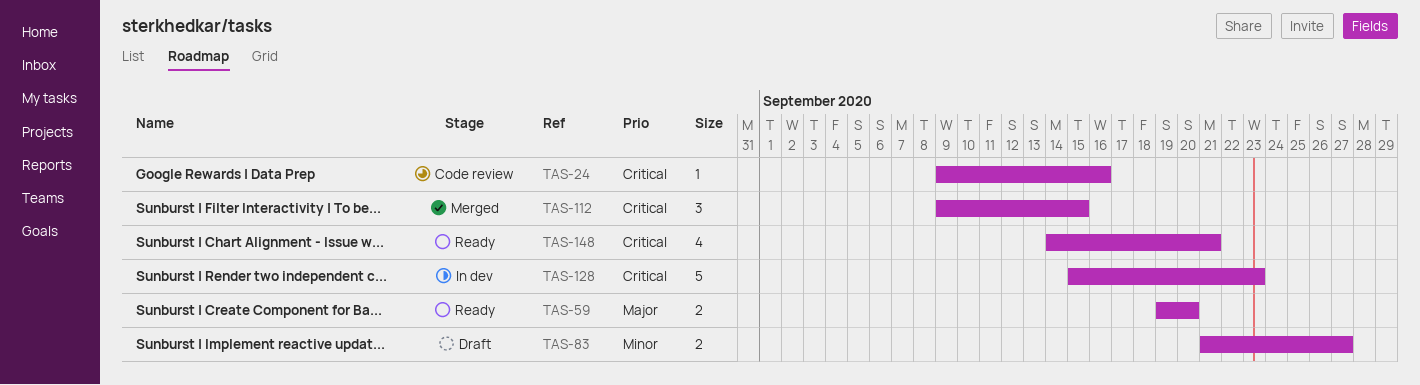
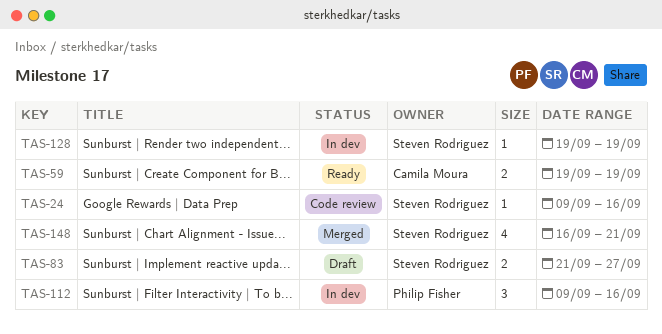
TAS-59, due: Sep 20 -> Sep 19
TAS-112, status: Merged -> In dev
TAS-112, due: Sep 15 -> Sep 16
TAS-128, estimate: 5 -> 1
TAS-128, start: Sep 15 -> Sep 19
TAS-128, due: Sep 23 -> Sep 19
TAS-148, status: Ready -> Merged
TAS-148, start: Sep 14 -> Sep 16

